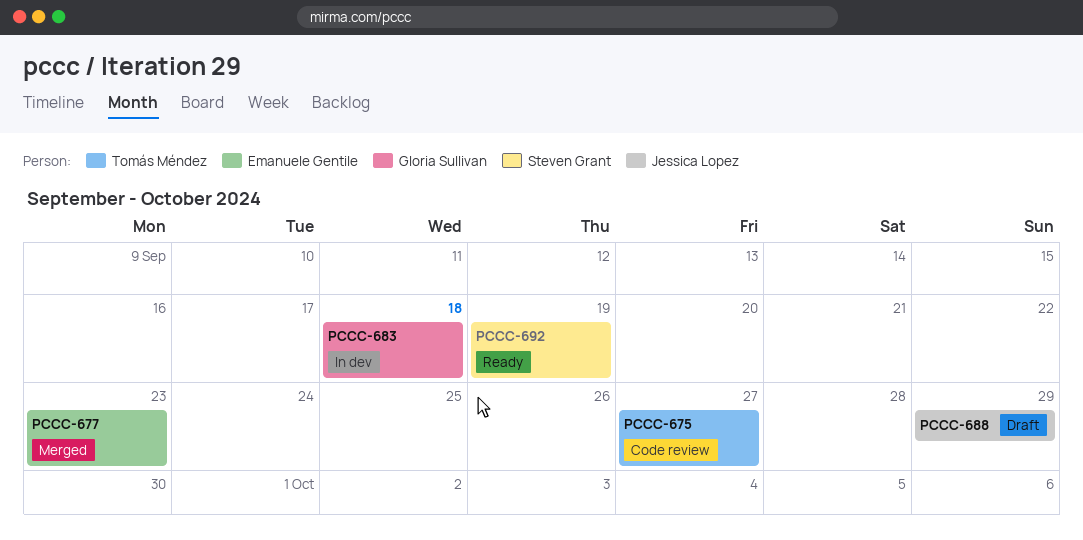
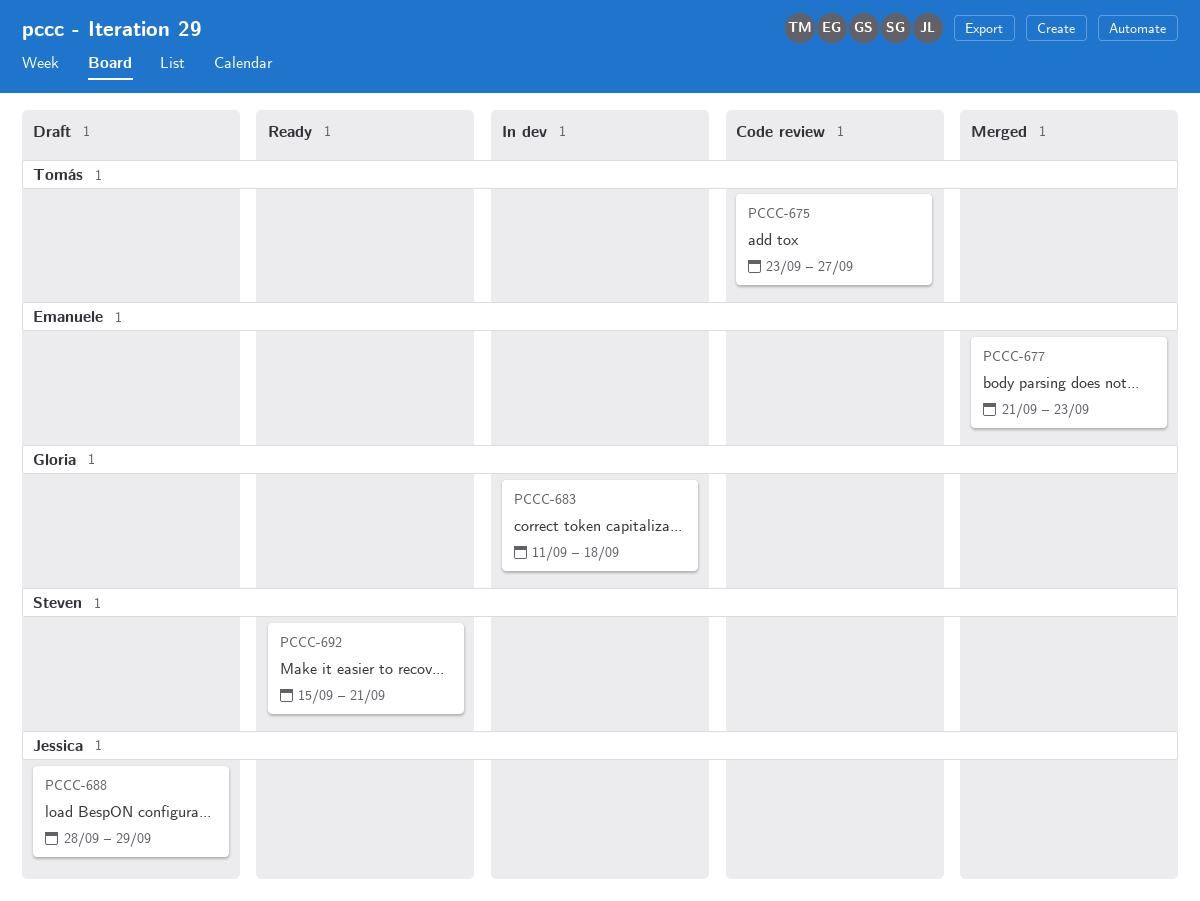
PCCC-692, due: Sep 19 -> Sep 21

